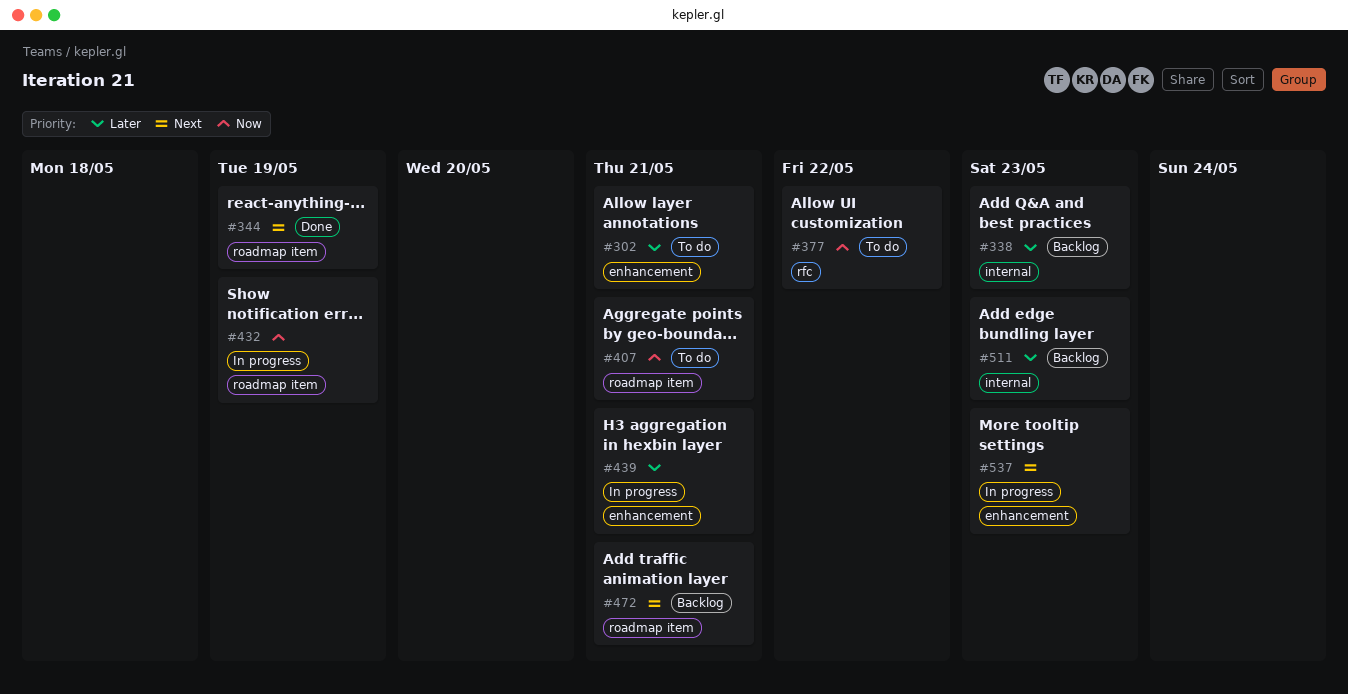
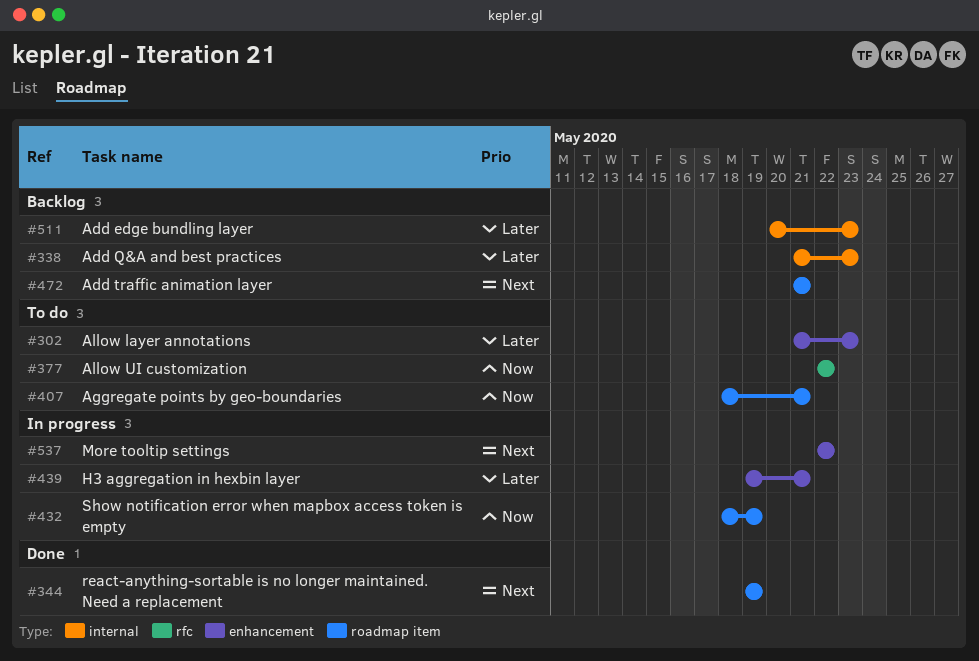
#302, due: May 21 -> May 23
#537, due: May 23 -> May 22

